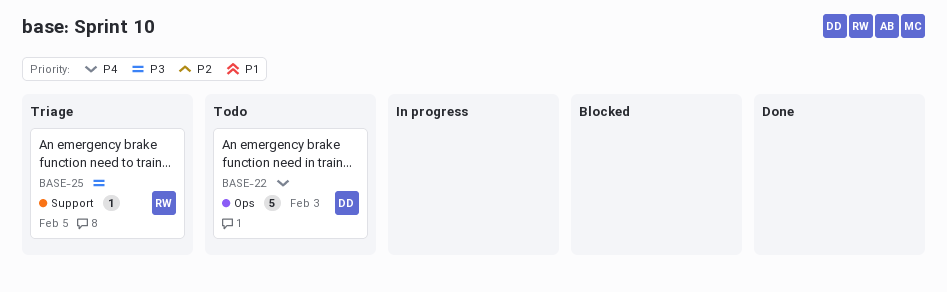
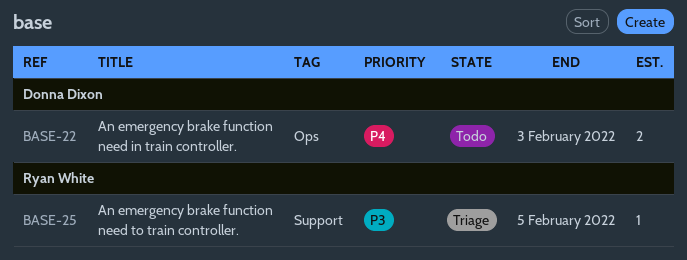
BASE-22, estimate: 5 -> 2

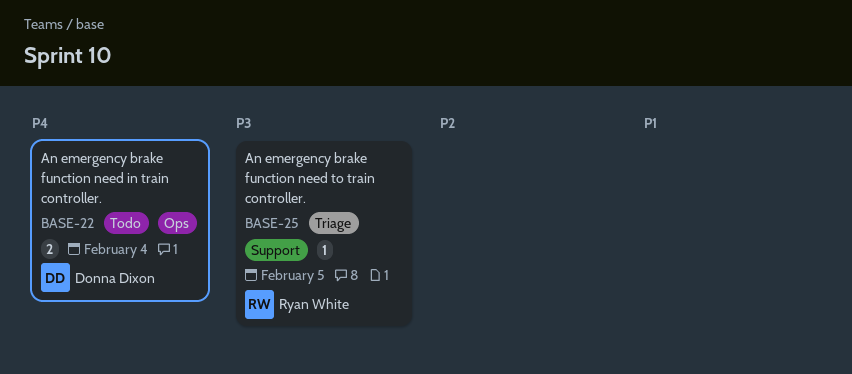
BASE-22, due: Feb 3 -> Feb 4

